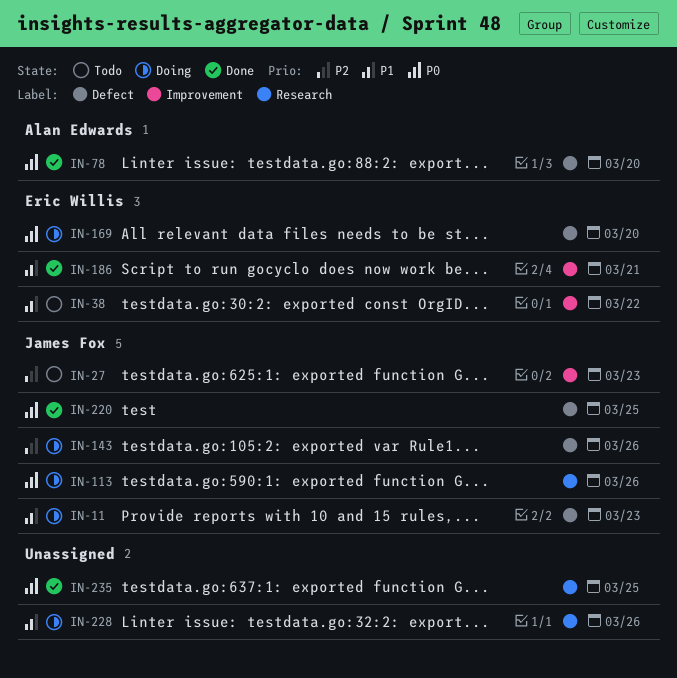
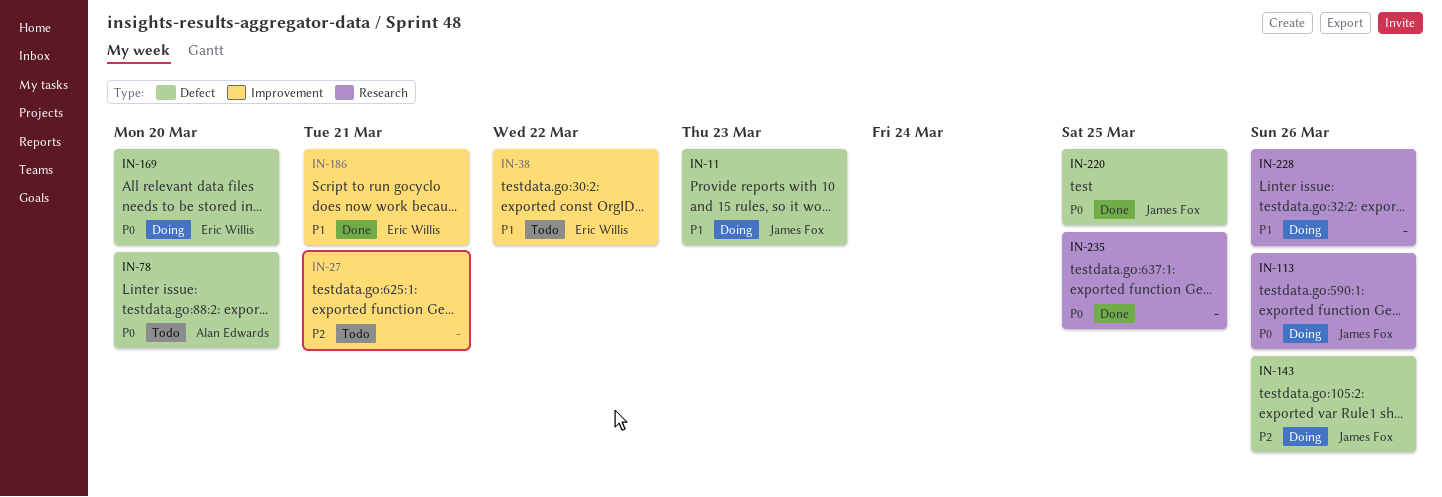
IN-27, owner: James Fox -> none
IN-27, due: Mar 23 -> Mar 21
IN-78, status: Done -> Todo

